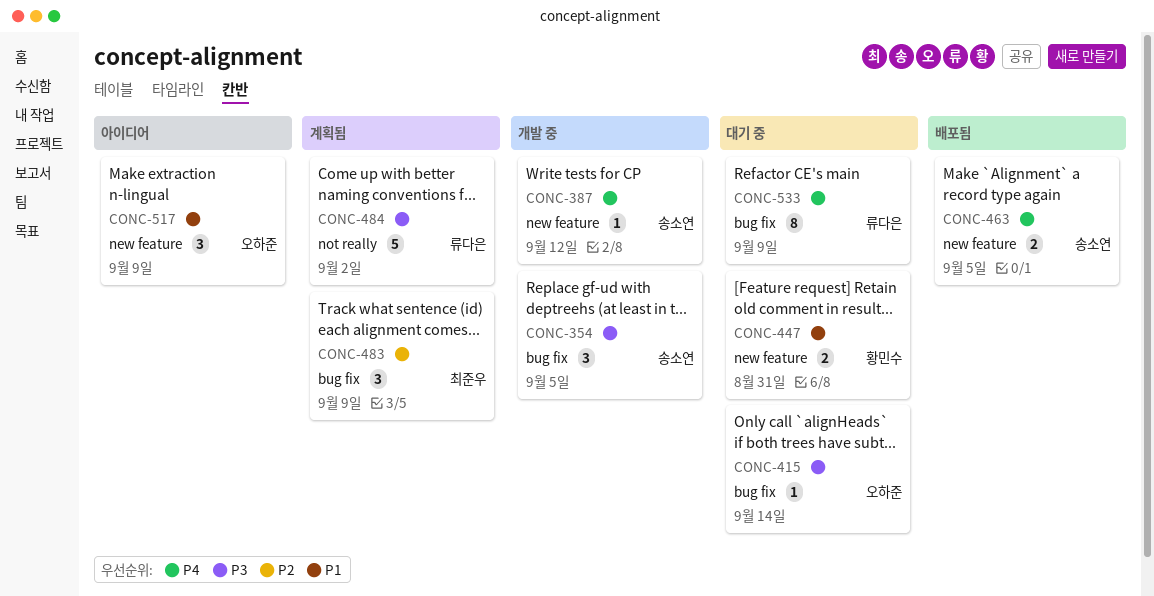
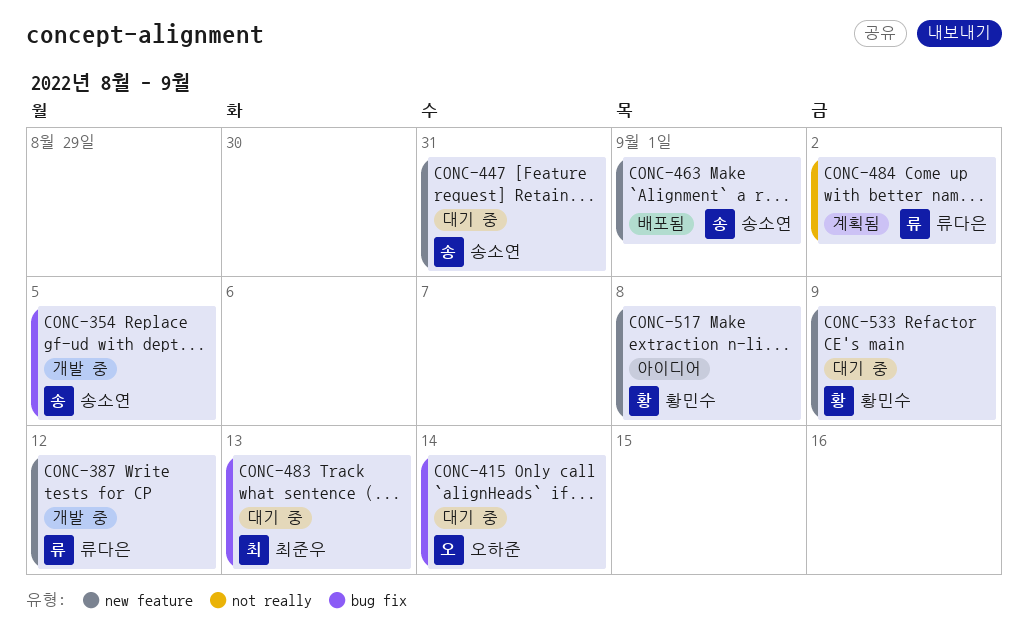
CONC-387, owner: 송소연 -> 류다은
CONC-447, owner: 황민수 -> 송소연
CONC-463, due: Sep 5 -> Sep 1
CONC-483, status: 계획됨 -> 대기 중
CONC-483, due: Sep 9 -> Sep 13
CONC-517, owner: 오하준 -> 황민수
CONC-517, due: Sep 9 -> Sep 8
CONC-533, owner: 류다은 -> 황민수
CONC-533, label: bug fix -> new feature

